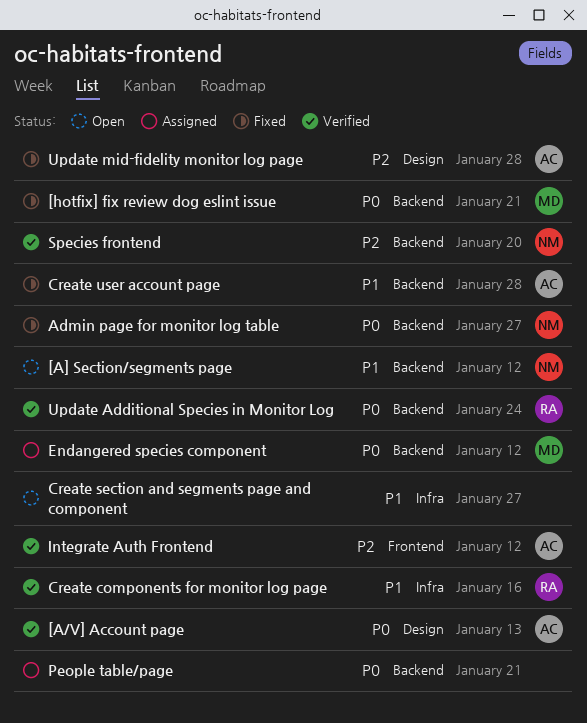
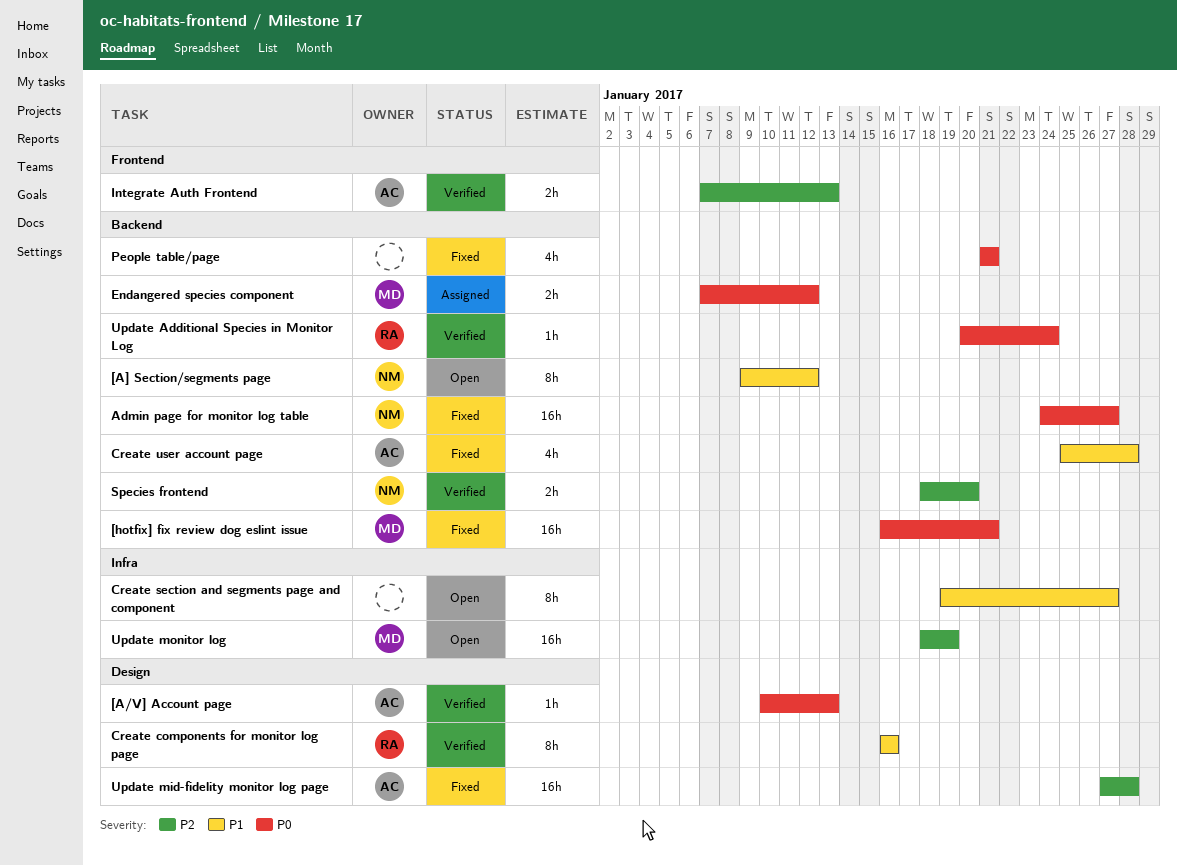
Create components for monitor log page, label: Infra -> Design
Integrate Auth Frontend, due: Jan 12 -> Jan 13
People table/page, status: Assigned -> Fixed
Update monitor log: none -> present

